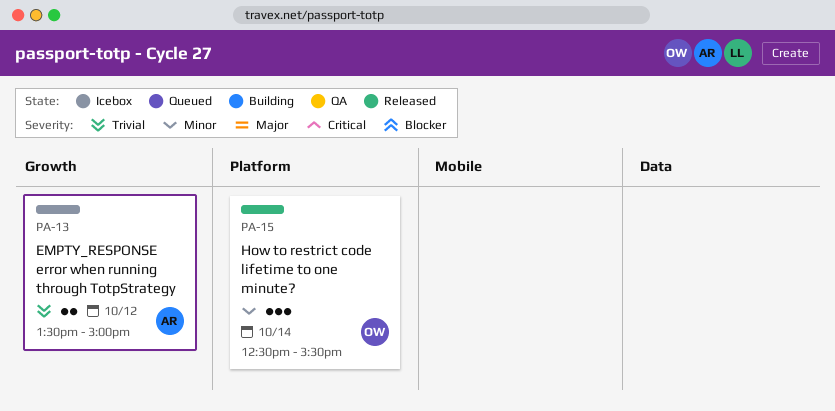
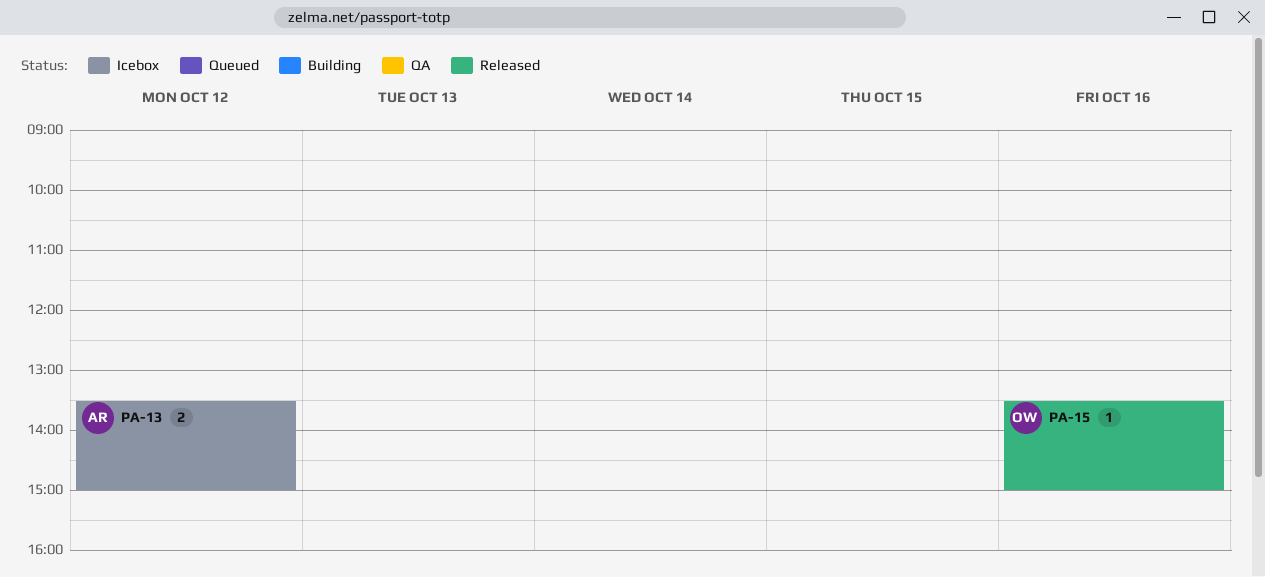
PA-15, estimate: 3 -> 1
PA-15, day: Oct 14 -> Oct 16
PA-15, begins: 12:30 -> 13:30
PA-15, ends: 15:30 -> 15:00

